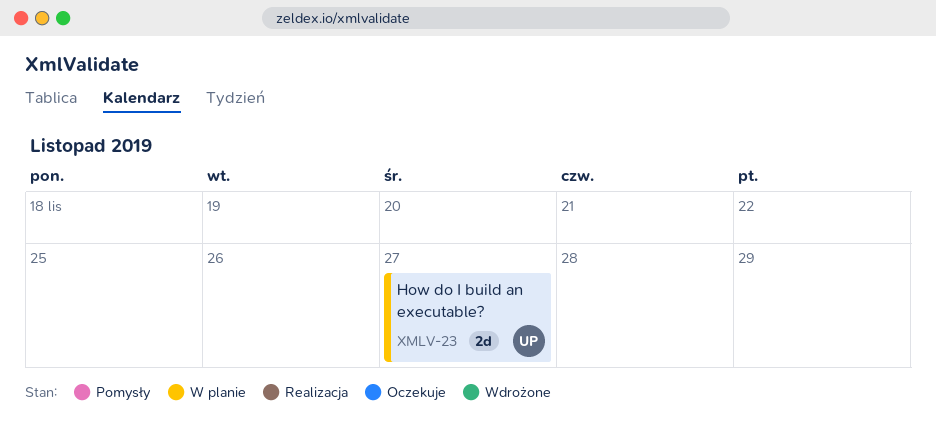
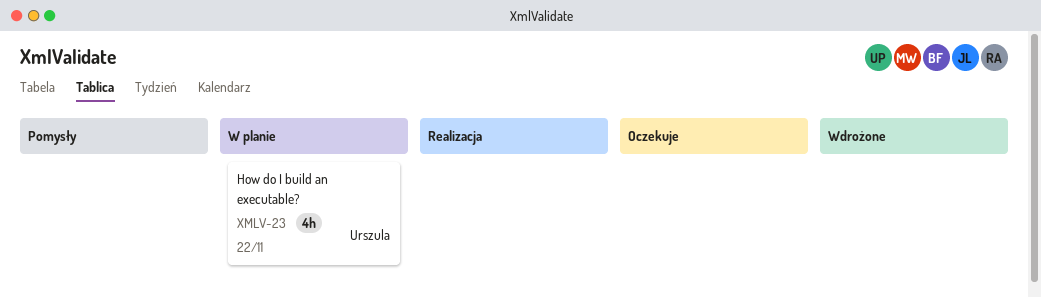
XMLV-23, estimate: 2d -> 4h
XMLV-23, due: Nov 27 -> Nov 22

